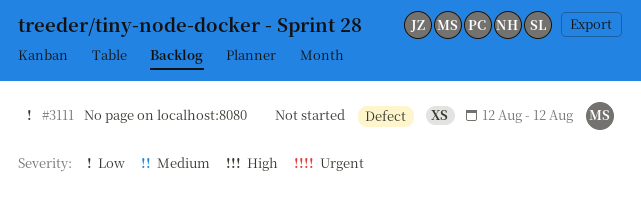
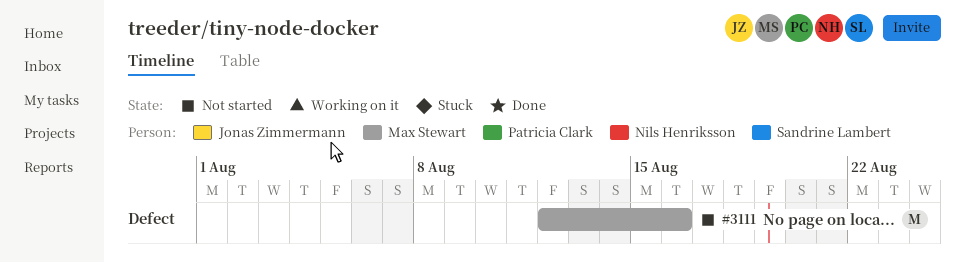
#3111, estimate: XS -> M
#3111, due: Aug 12 -> Aug 16

